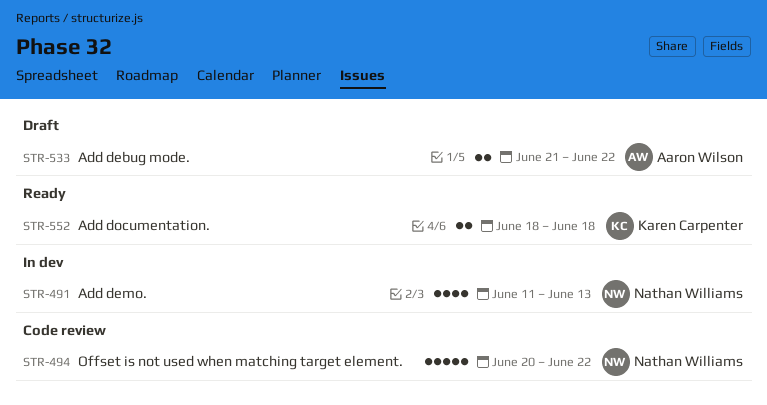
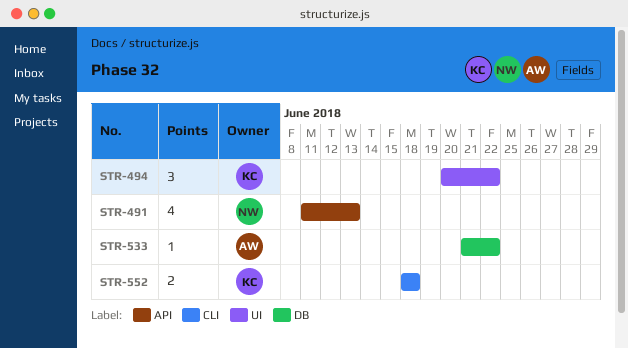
STR-494, owner: Nathan Williams -> Karen Carpenter
STR-494, estimate: 5 -> 3
STR-533, estimate: 2 -> 1

